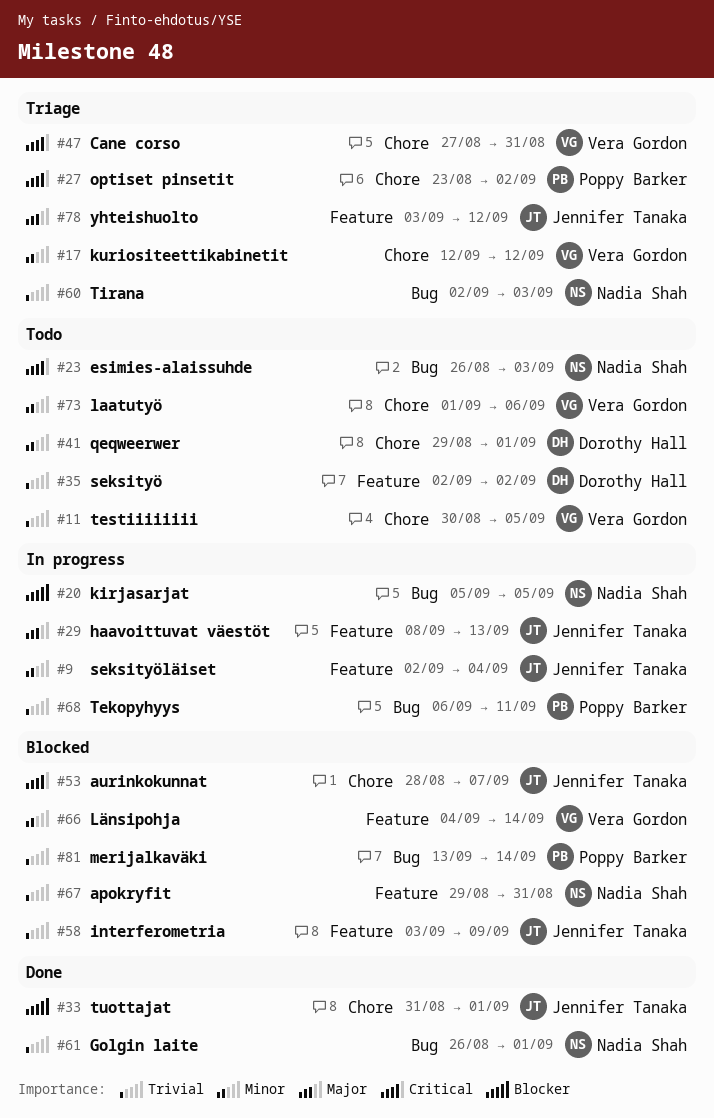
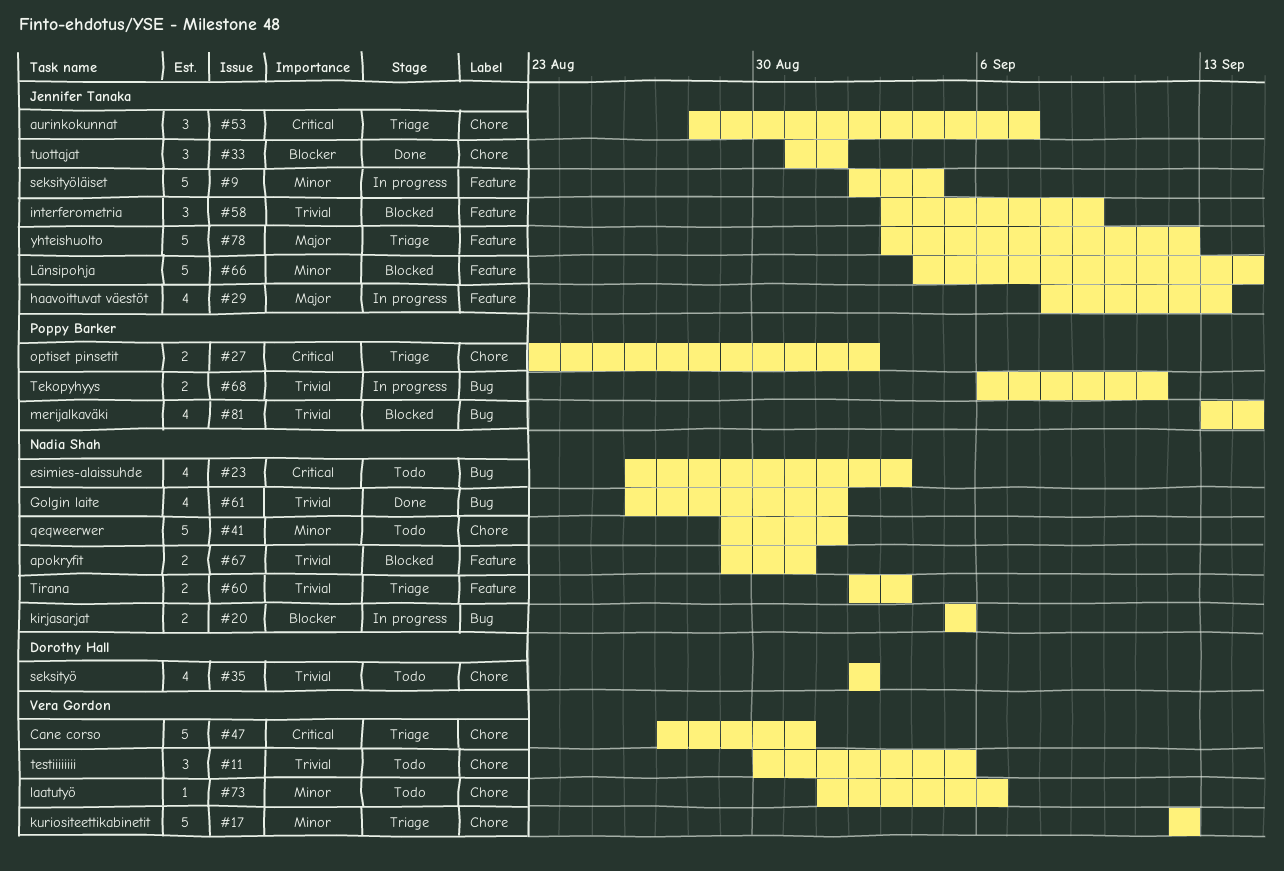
#35, label: Feature -> Chore
#41, owner: Dorothy Hall -> Nadia Shah
#53, status: Blocked -> Triage
#60, label: Bug -> Feature
#66, owner: Vera Gordon -> Jennifer Tanaka

